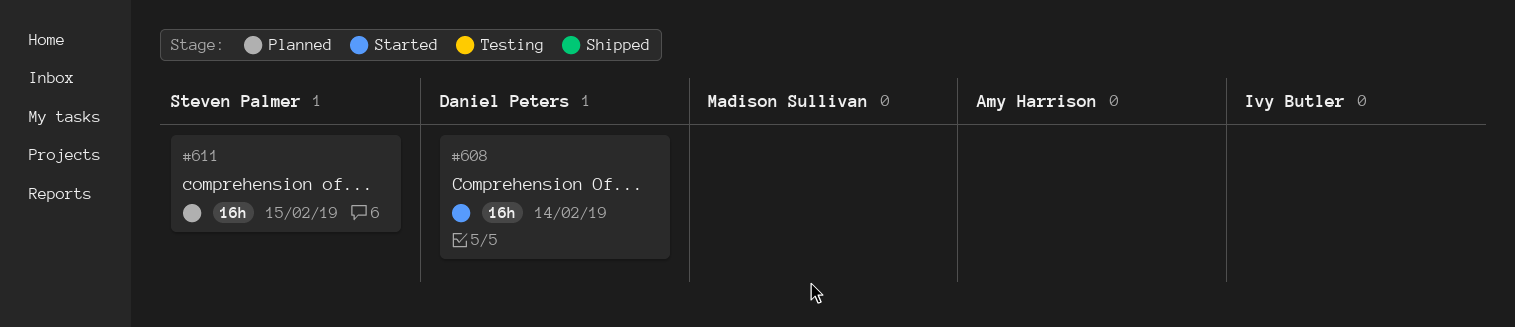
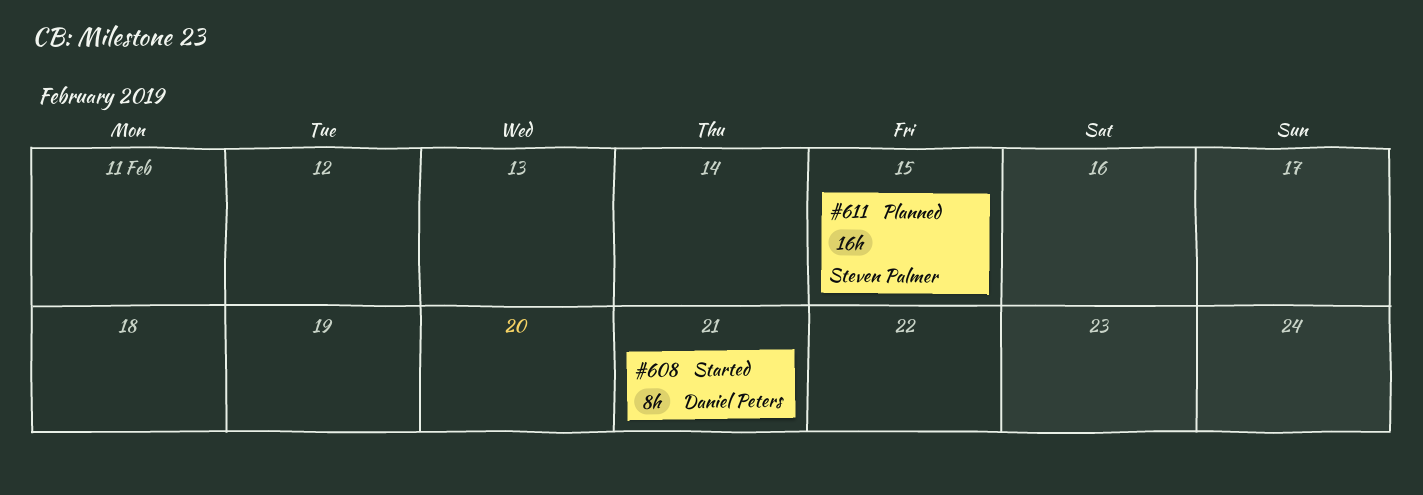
#608, estimate: 16h -> 8h
#608, due: Feb 14 -> Feb 21

